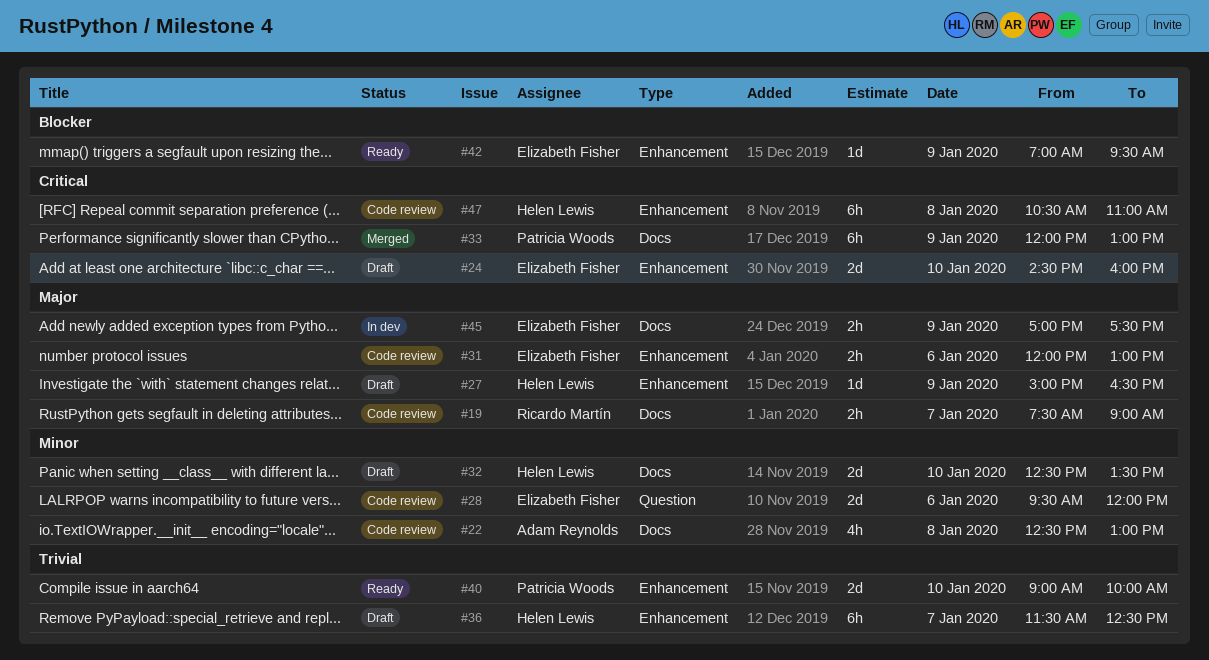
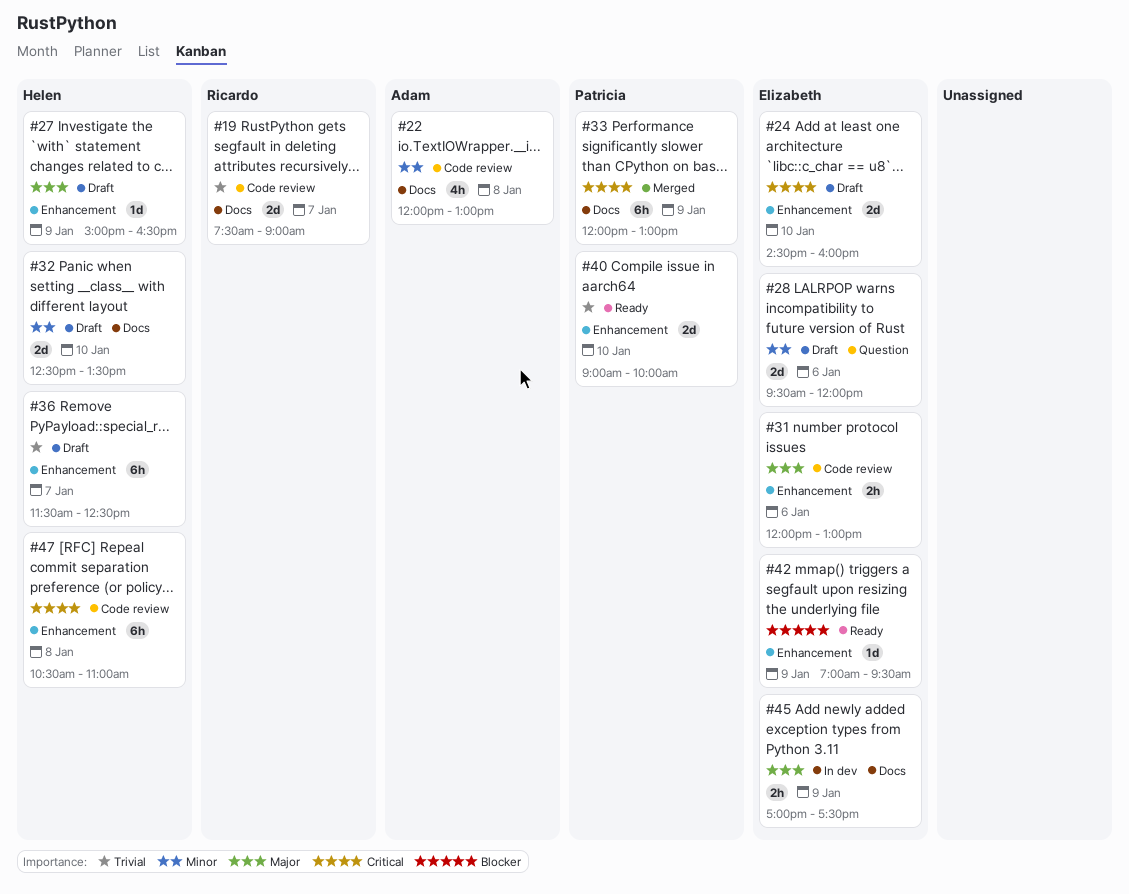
#19, priority: Major -> Trivial
#19, estimate: 2h -> 2d
#22, begins: 12:30 -> 12:00
#28, status: Code review -> Draft

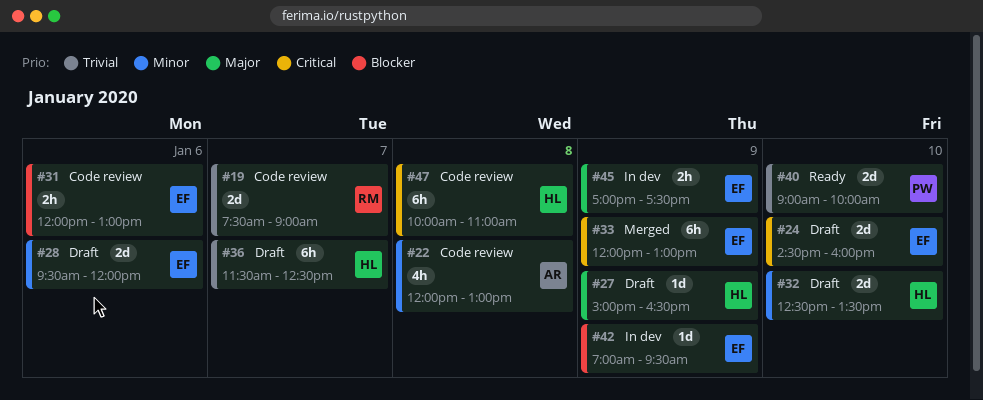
#31, priority: Major -> Blocker
#33, owner: Patricia -> Elizabeth
#42, status: Ready -> In dev
#47, begins: 10:30 -> 10:00

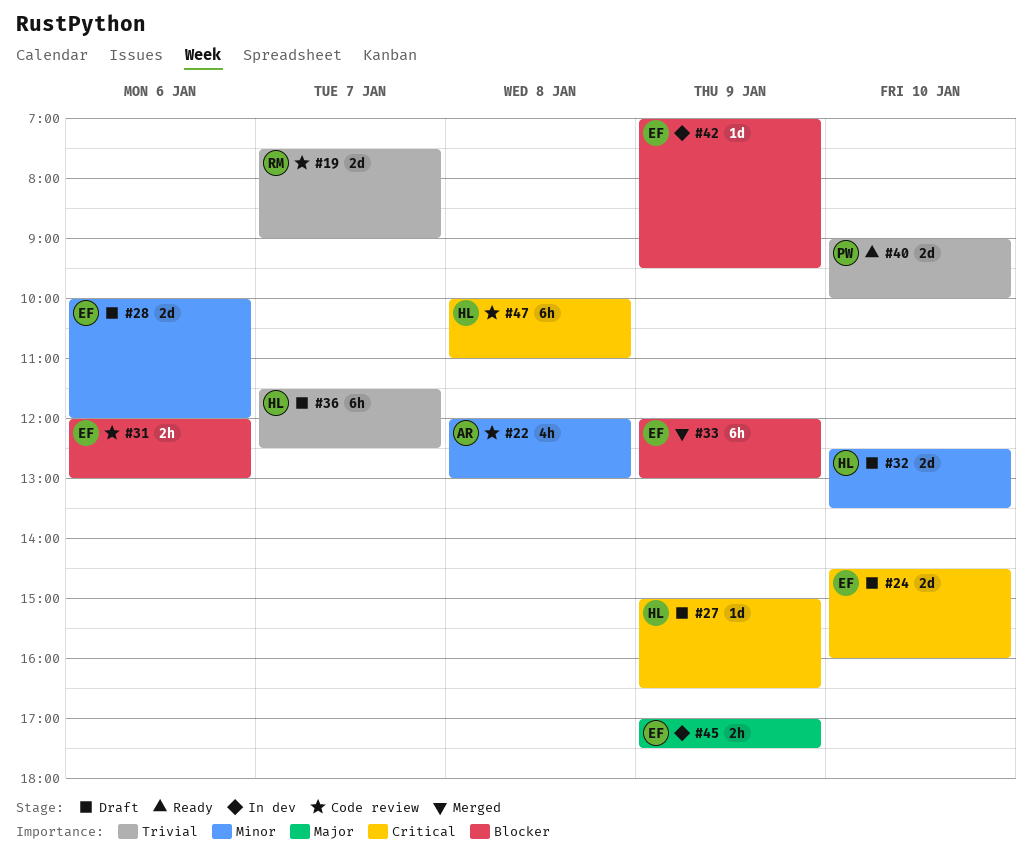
#27, priority: Major -> Critical
#28, begins: 09:30 -> 10:00
#33, priority: Critical -> Blocker

